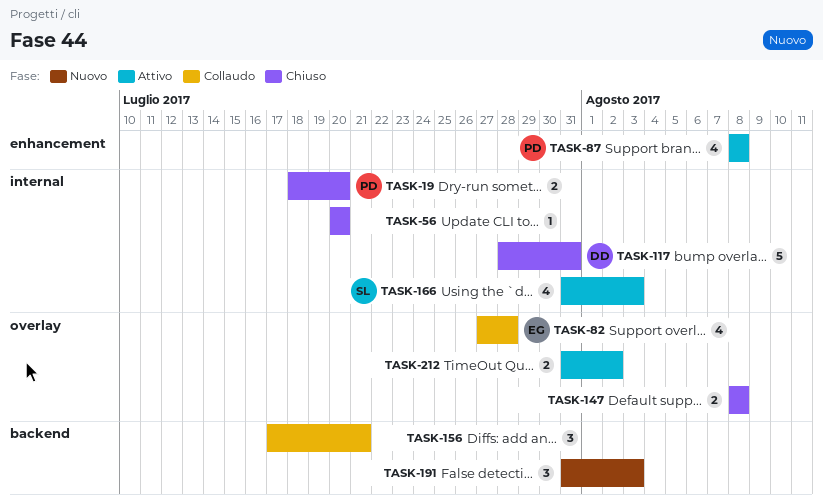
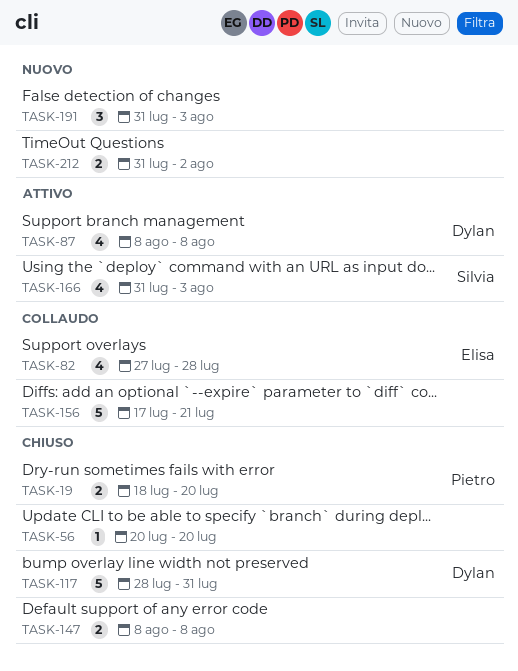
TASK-87, owner: Pietro -> Dylan
TASK-156, estimate: 3 -> 5
TASK-212, status: Attivo -> Nuovo

